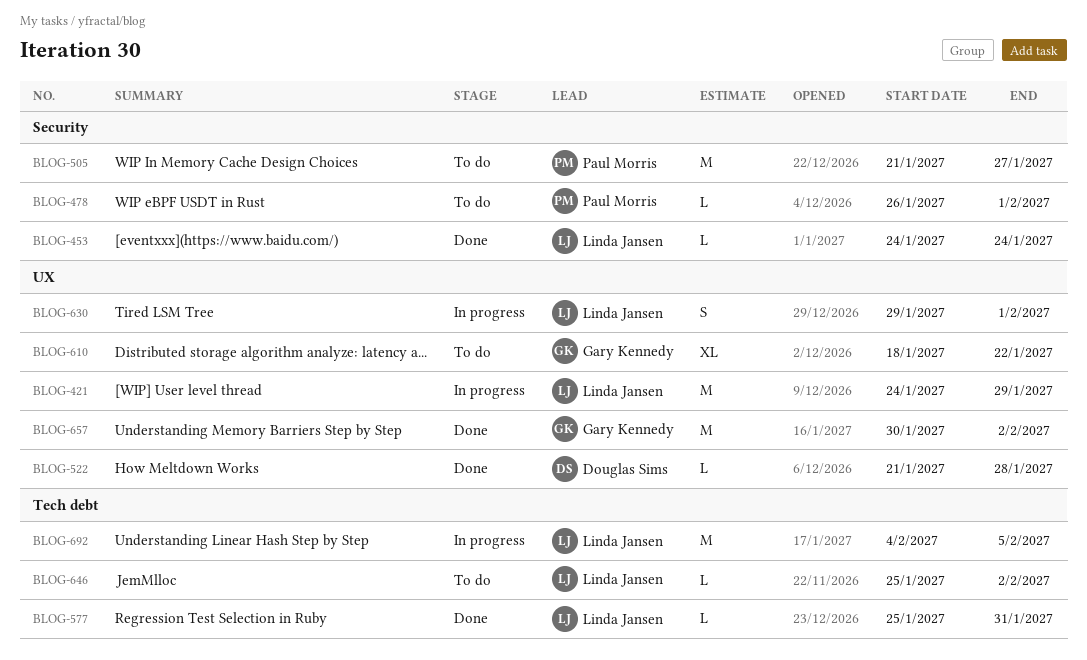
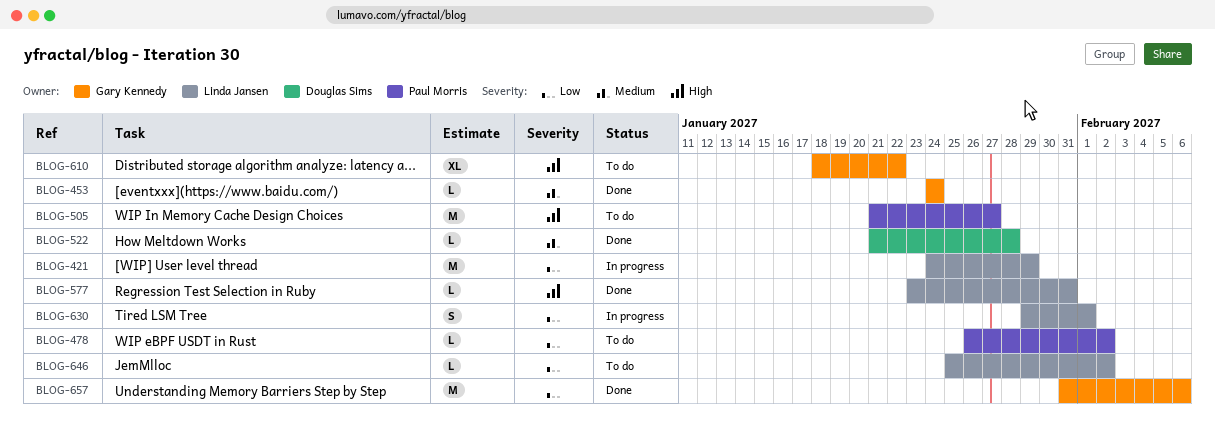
BLOG-453, owner: Linda Jansen -> Gary Kennedy
BLOG-478, due: Feb 1 -> Feb 2
BLOG-577, start: Jan 25 -> Jan 23
BLOG-657, start: Jan 30 -> Jan 31
BLOG-657, due: Feb 2 -> Feb 6
BLOG-692: present -> none

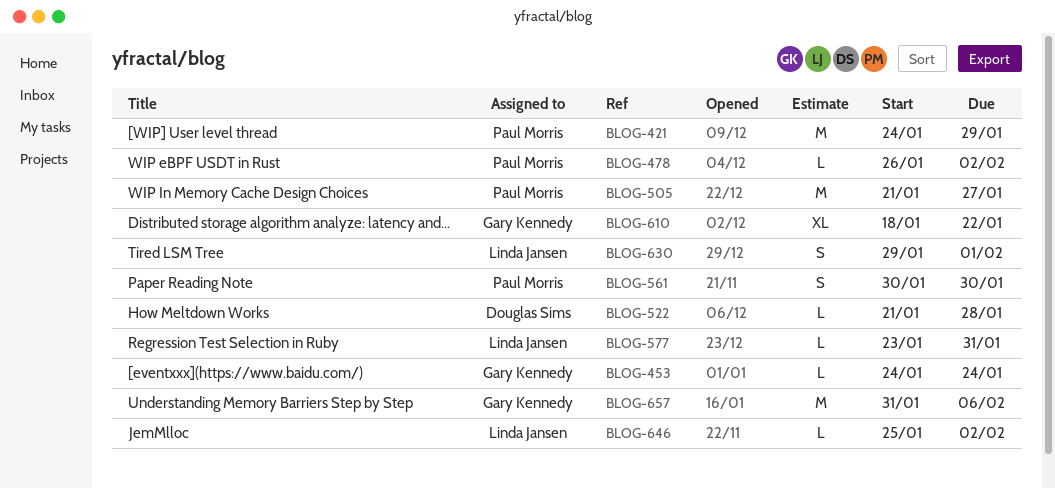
BLOG-421, owner: Linda Jansen -> Paul Morris
BLOG-561: none -> present

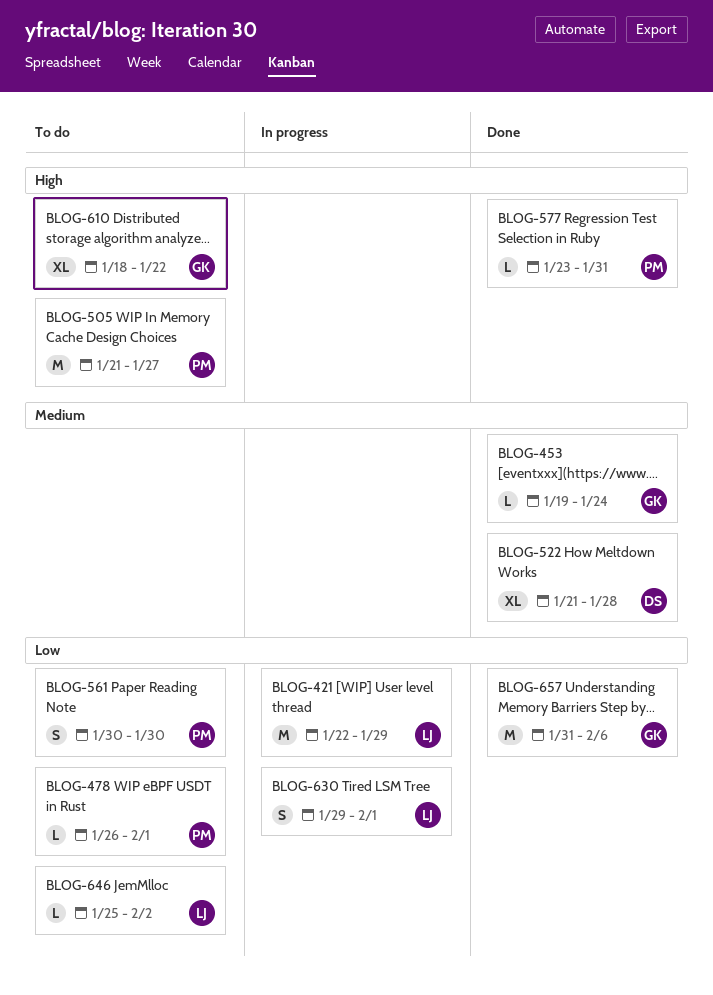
BLOG-421, owner: Paul Morris -> Linda Jansen
BLOG-421, start: Jan 24 -> Jan 22
BLOG-453, start: Jan 24 -> Jan 19
BLOG-478, due: Feb 2 -> Feb 1
BLOG-522, estimate: L -> XL
BLOG-577, owner: Linda Jansen -> Paul Morris

